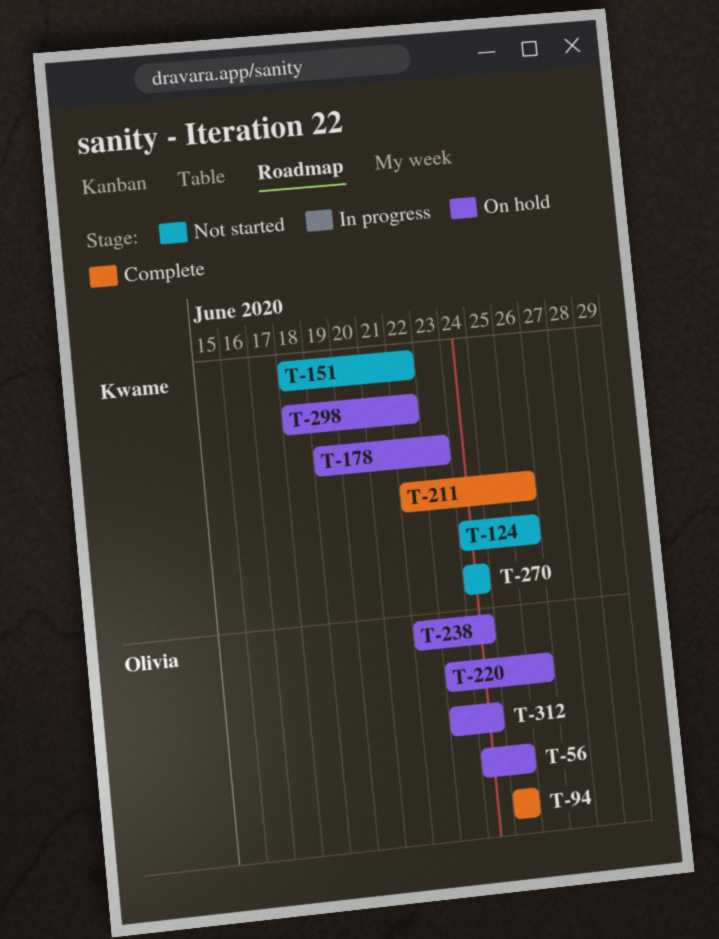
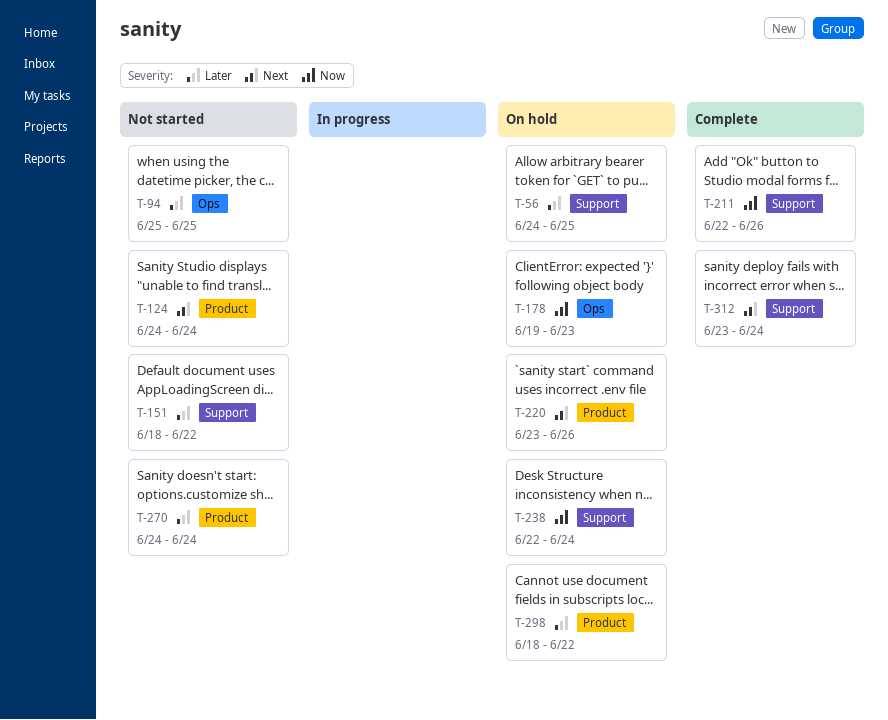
T-94, status: Complete -> Not started
T-124, due: Jun 26 -> Jun 24
T-312, status: On hold -> Complete

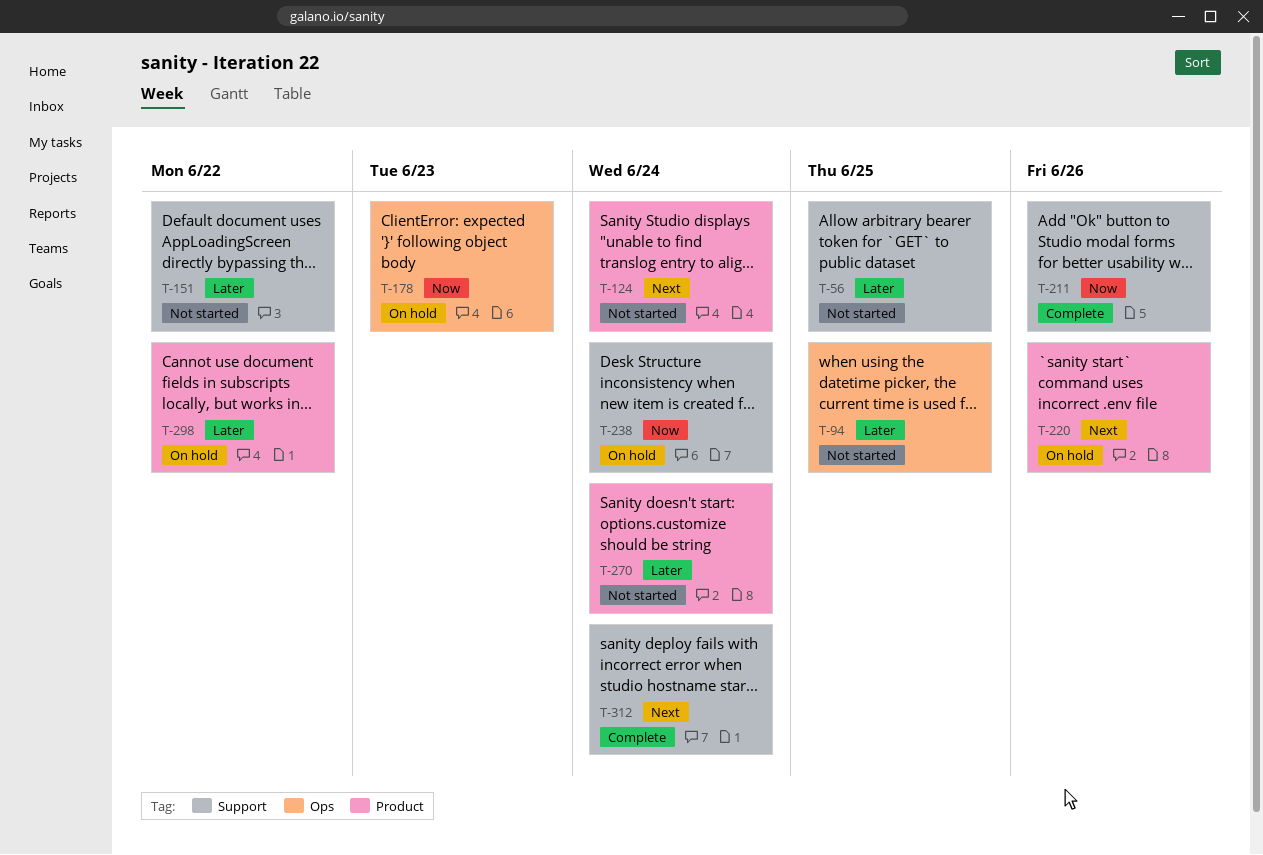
T-56, status: On hold -> Not started

